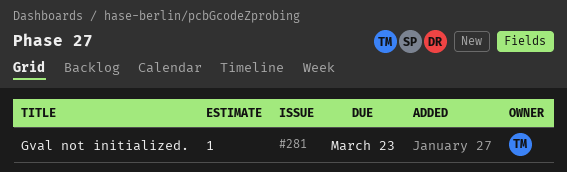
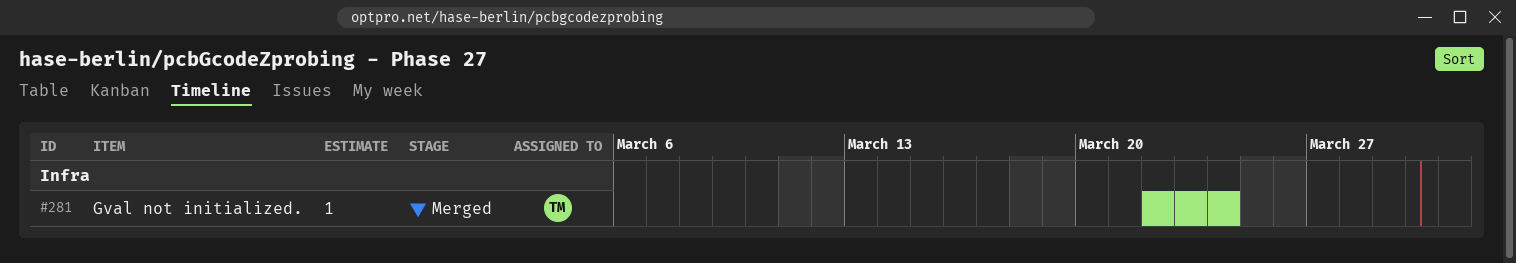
#281, due: Mar 23 -> Mar 24

